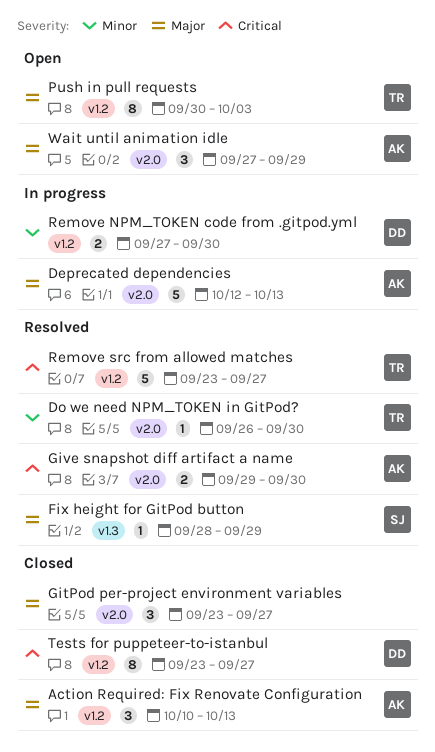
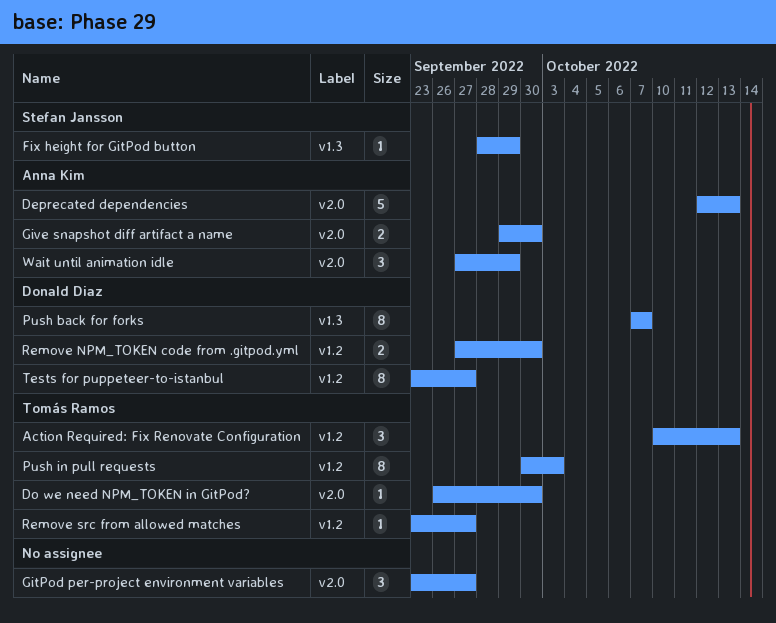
Action Required: Fix Renovate Configuration, owner: Anna Kim -> Tomás Ramos
Push back for forks: none -> present
Remove src from allowed matches, estimate: 5 -> 1

